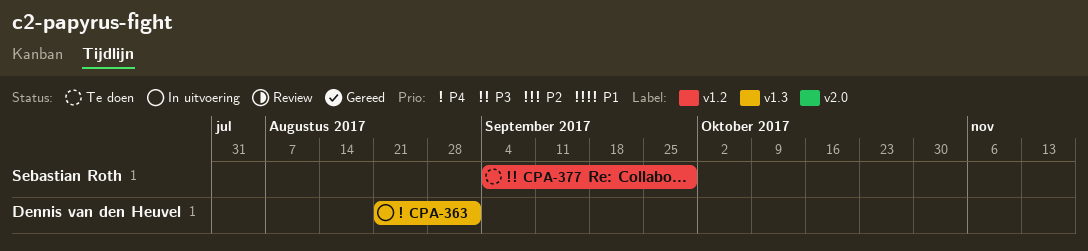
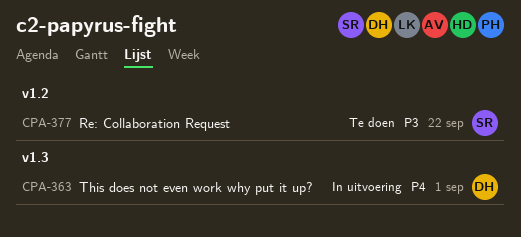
CPA-377, due: Sep 29 -> Sep 22

